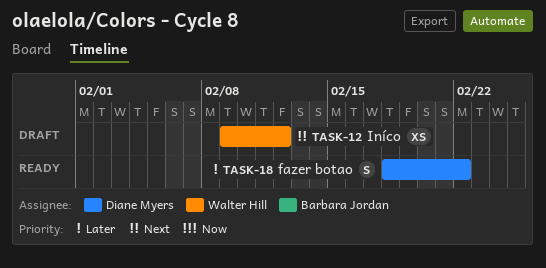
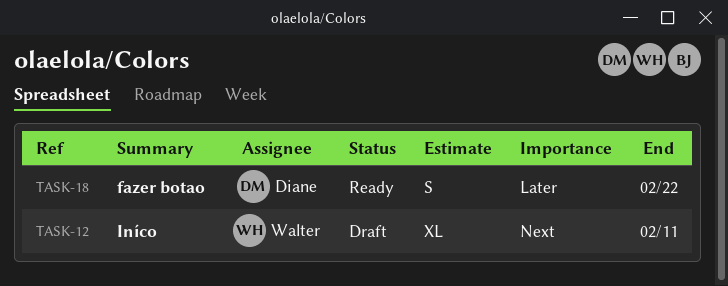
TASK-12, estimate: XS -> XL
TASK-12, due: Feb 12 -> Feb 11

